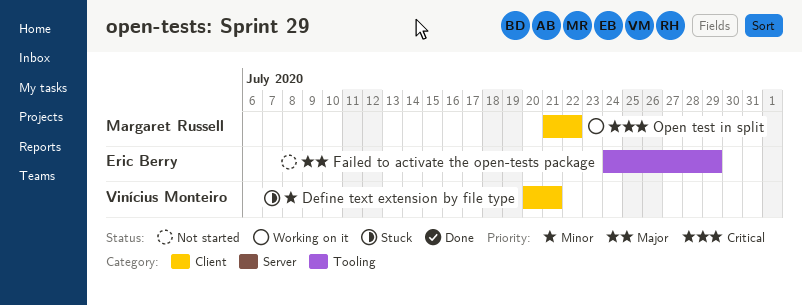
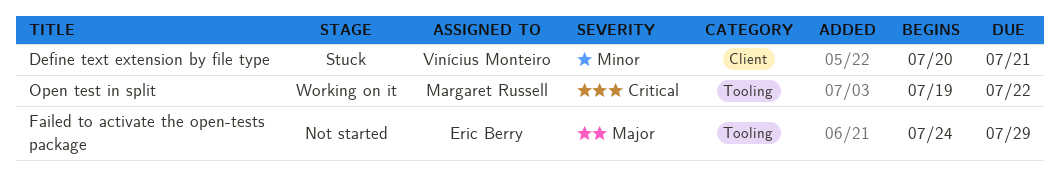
Open test in split, label: Client -> Tooling
Open test in split, start: Jul 21 -> Jul 19

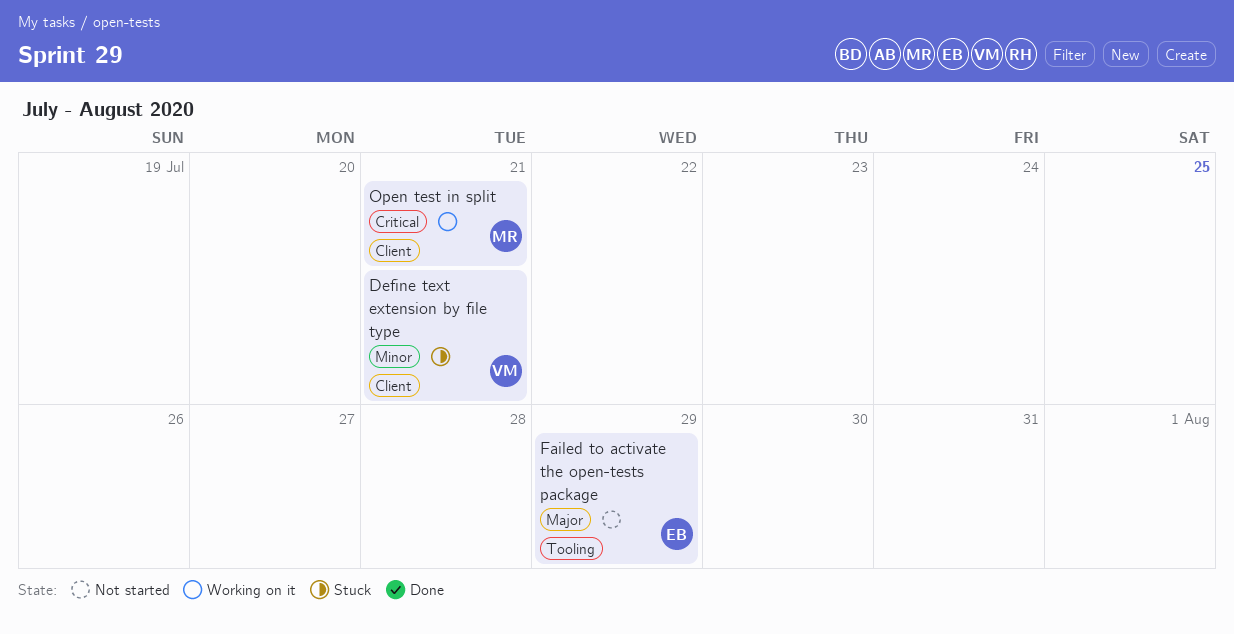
Open test in split, label: Tooling -> Client
Open test in split, due: Jul 22 -> Jul 21

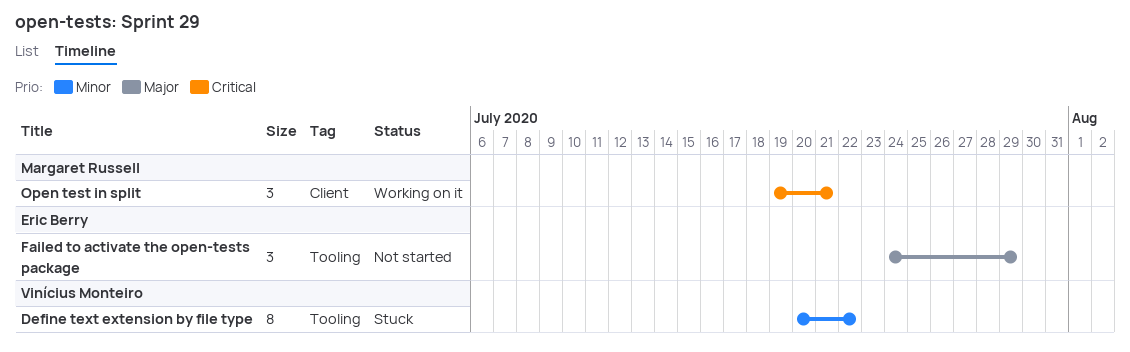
Define text extension by file type, label: Client -> Tooling
Define text extension by file type, due: Jul 21 -> Jul 22

